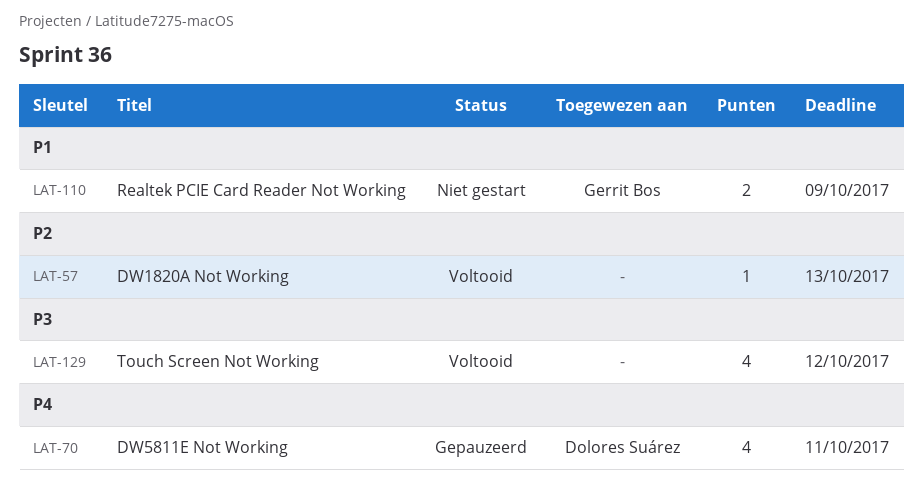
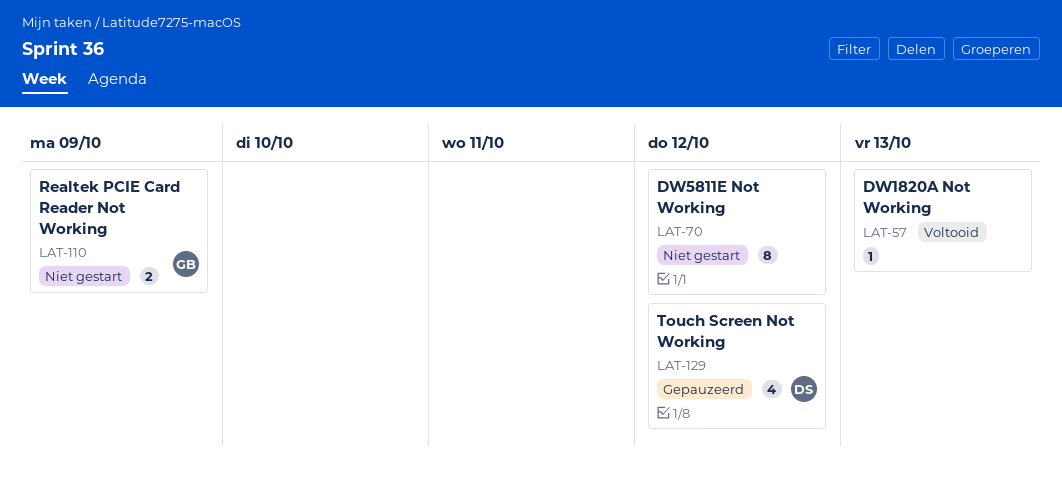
LAT-70, status: Gepauzeerd -> Niet gestart
LAT-70, owner: Dolores Suárez -> none
LAT-70, estimate: 4 -> 8
LAT-70, due: Oct 11 -> Oct 12
LAT-129, status: Voltooid -> Gepauzeerd
LAT-129, owner: none -> Dolores Suárez

